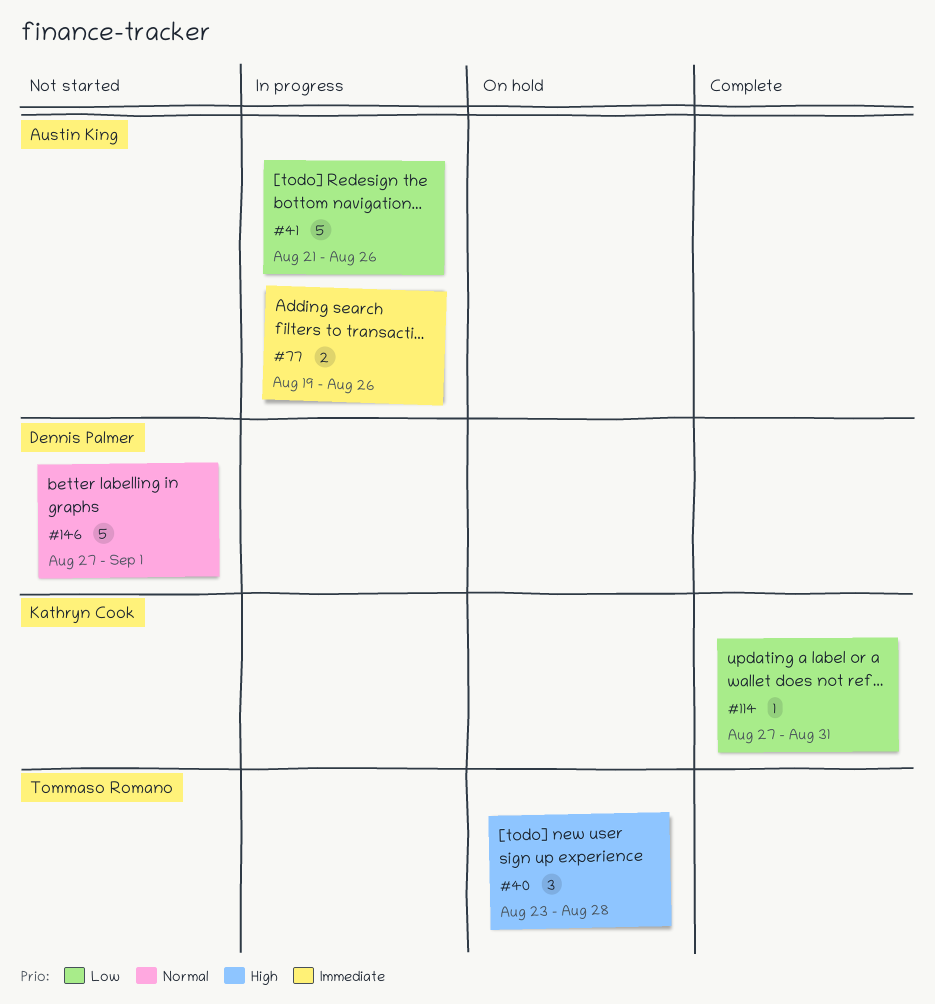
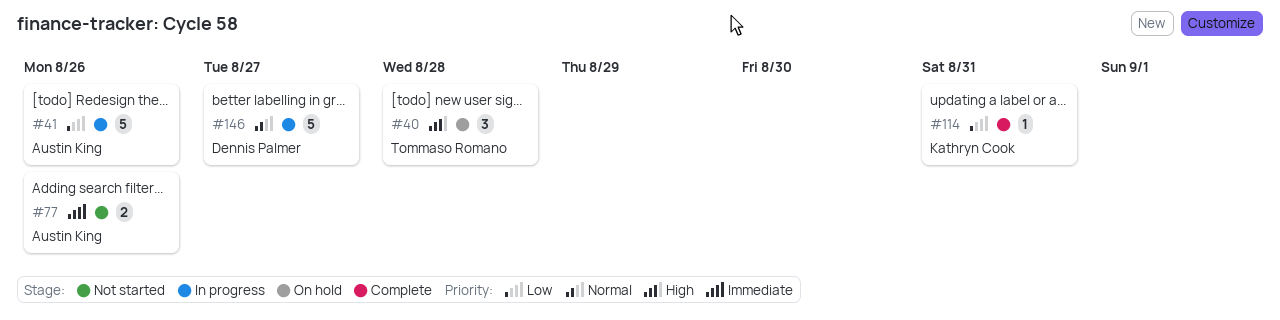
#77, status: In progress -> Not started
#146, status: Not started -> In progress
#146, due: Sep 1 -> Aug 27

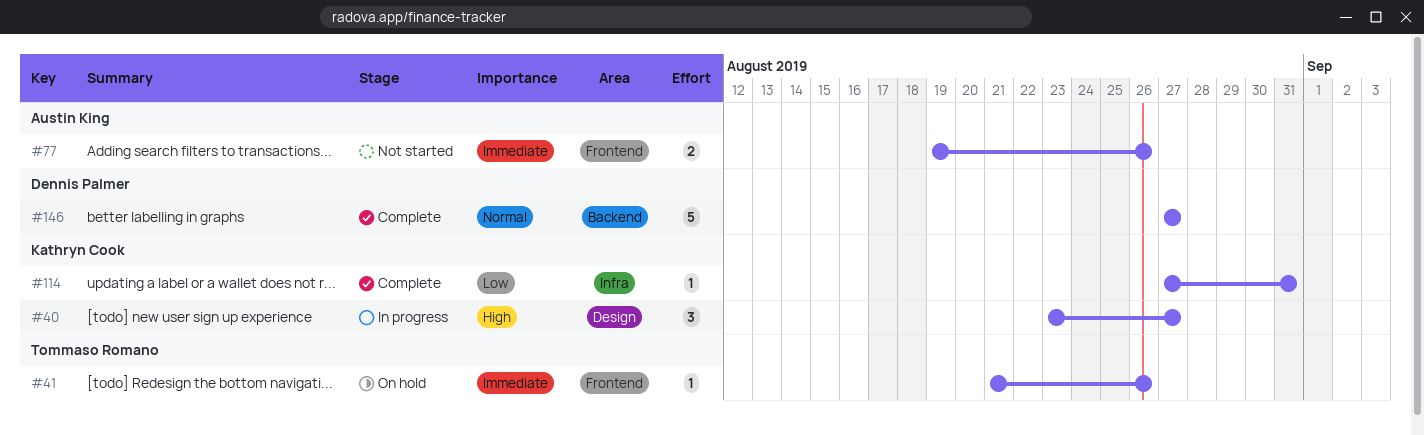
#40, status: On hold -> In progress
#40, owner: Tommaso Romano -> Kathryn Cook
#40, due: Aug 28 -> Aug 27
#41, status: In progress -> On hold
#41, owner: Austin King -> Tommaso Romano
#41, priority: Low -> Immediate
#41, estimate: 5 -> 1
#146, status: In progress -> Complete

